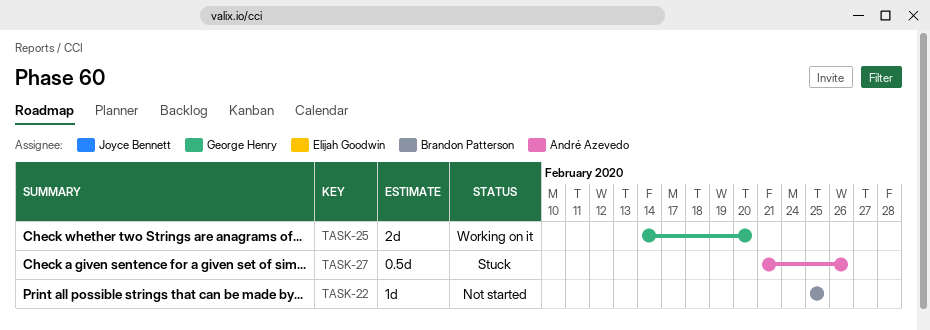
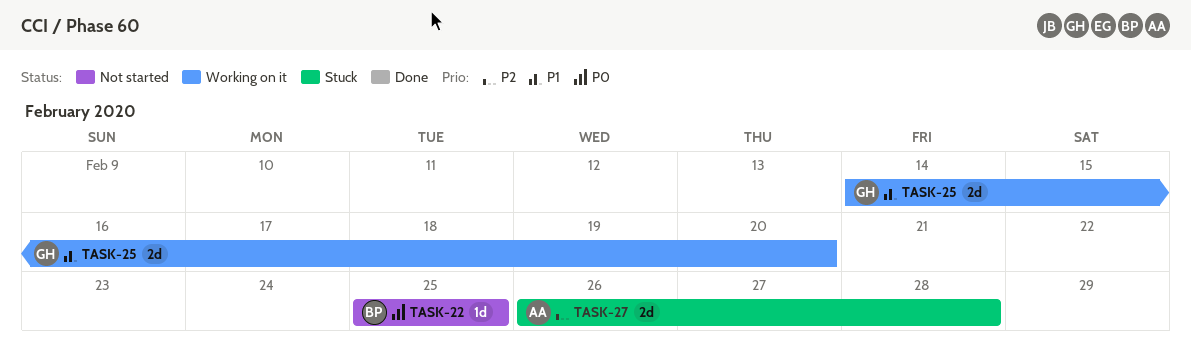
TASK-27, estimate: 0.5d -> 2d
TASK-27, start: Feb 21 -> Feb 26
TASK-27, due: Feb 26 -> Feb 28

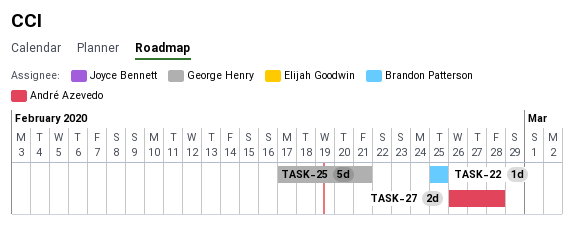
TASK-25, estimate: 2d -> 5d
TASK-25, start: Feb 14 -> Feb 17
TASK-25, due: Feb 20 -> Feb 21

